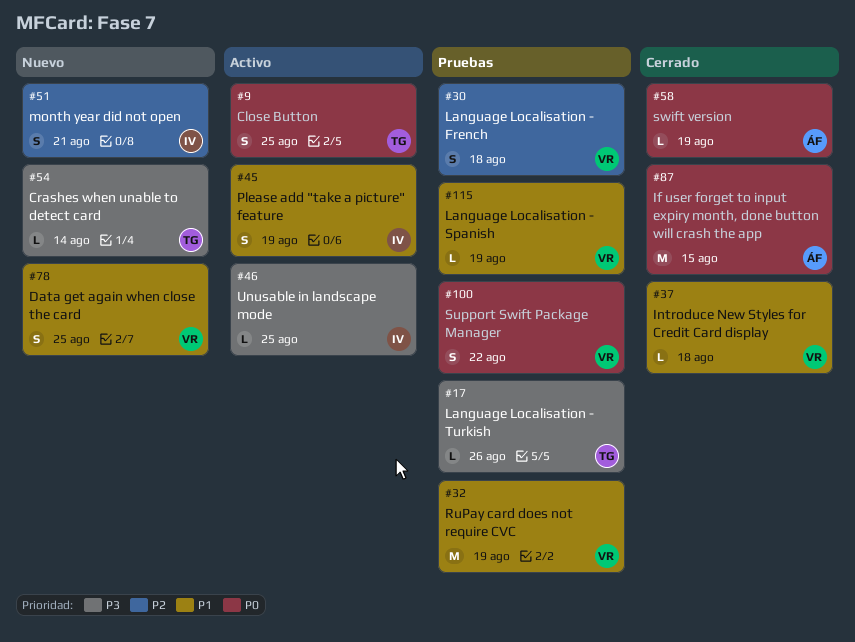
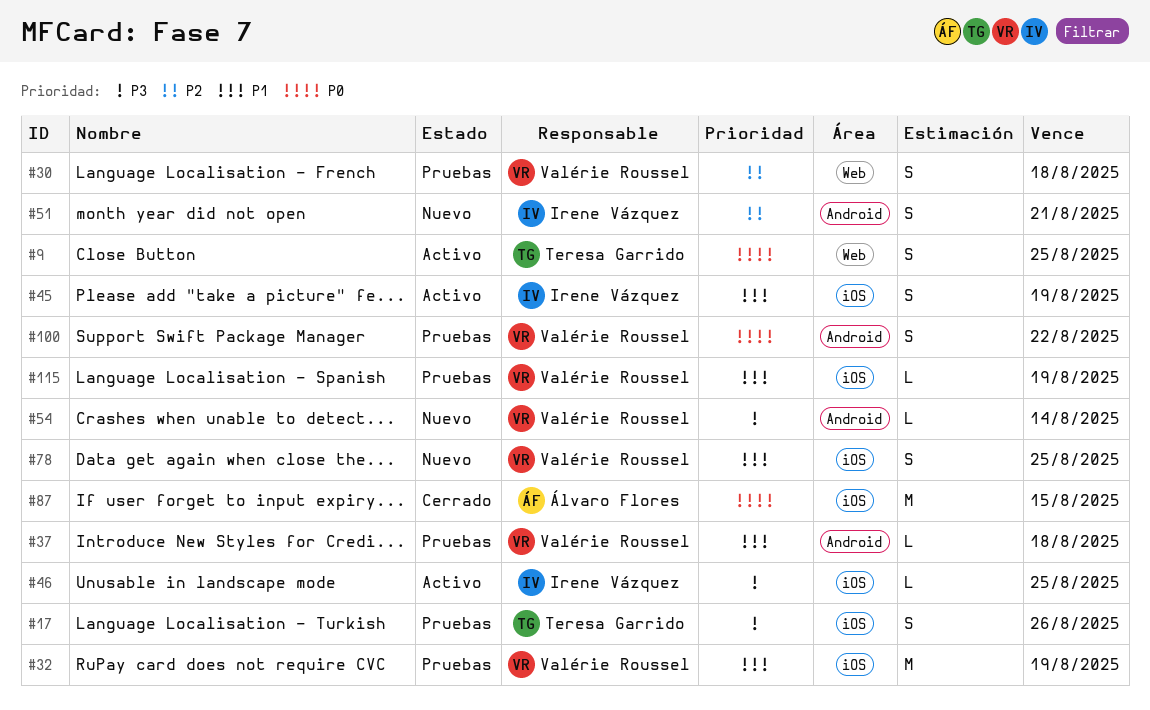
#17, estimate: L -> S
#37, status: Cerrado -> Pruebas
#54, owner: Teresa Garrido -> Valérie Roussel
#58: present -> none

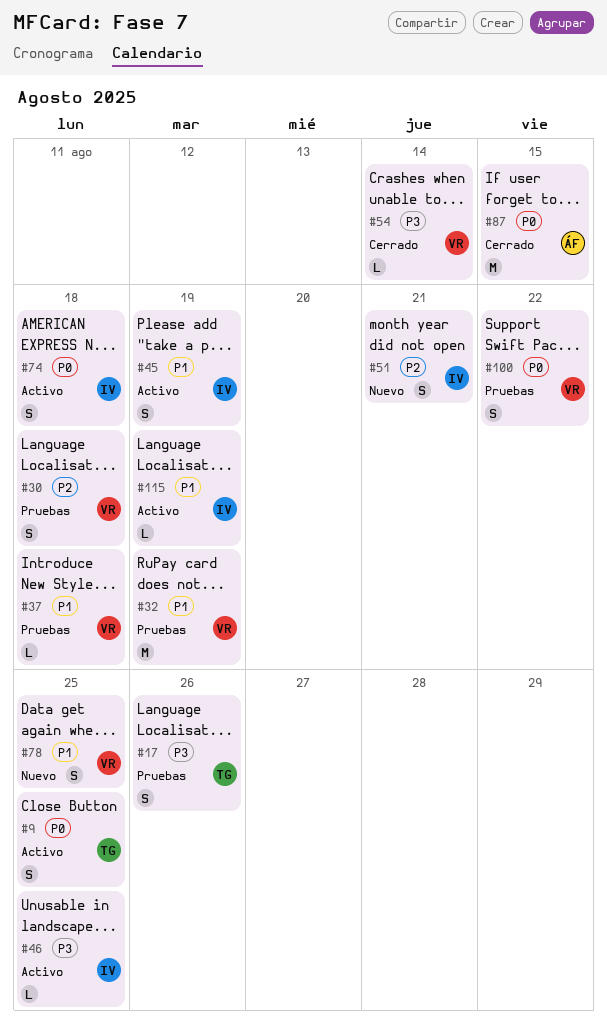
#54, status: Nuevo -> Cerrado
#74: none -> present
#115, status: Pruebas -> Activo
#115, owner: Valérie Roussel -> Irene Vázquez

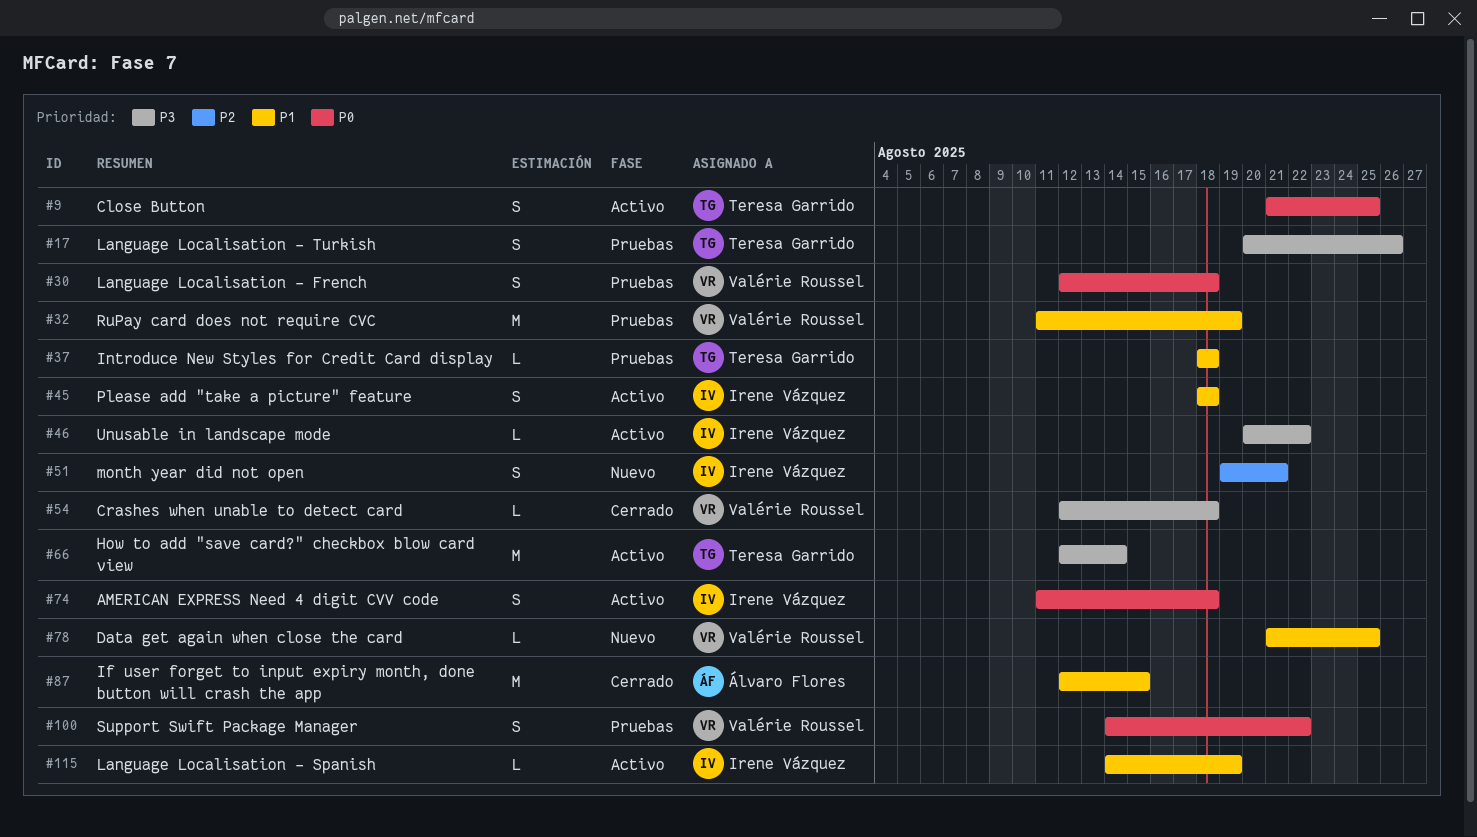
#30, priority: P2 -> P0
#37, owner: Valérie Roussel -> Teresa Garrido
#45, due: Aug 19 -> Aug 18
#46, due: Aug 25 -> Aug 22
#54, due: Aug 14 -> Aug 18
#66: none -> present
#78, estimate: S -> L
#87, priority: P0 -> P1

